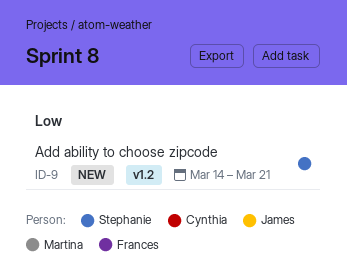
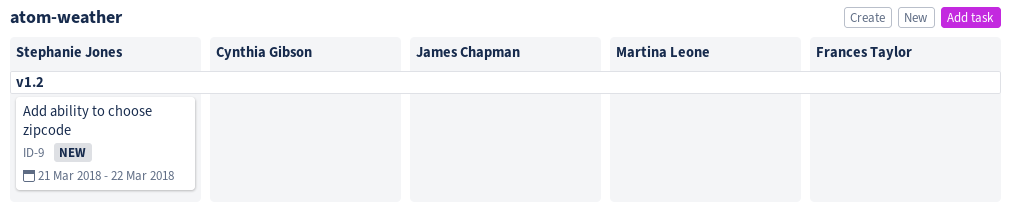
ID-9, start: Mar 14 -> Mar 21
ID-9, due: Mar 21 -> Mar 22

